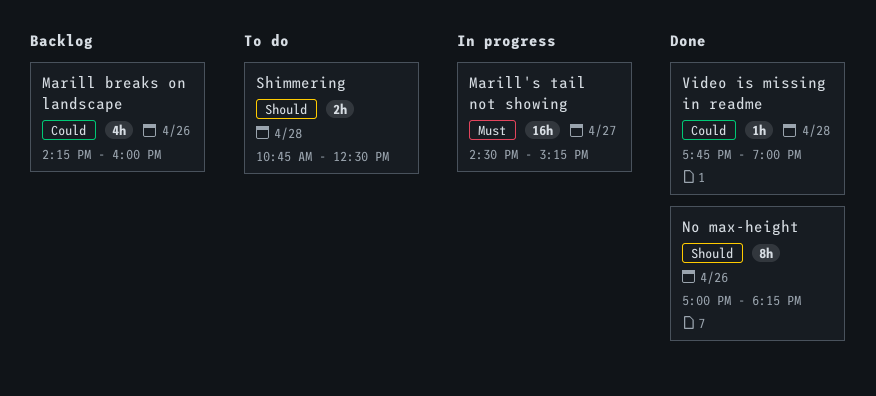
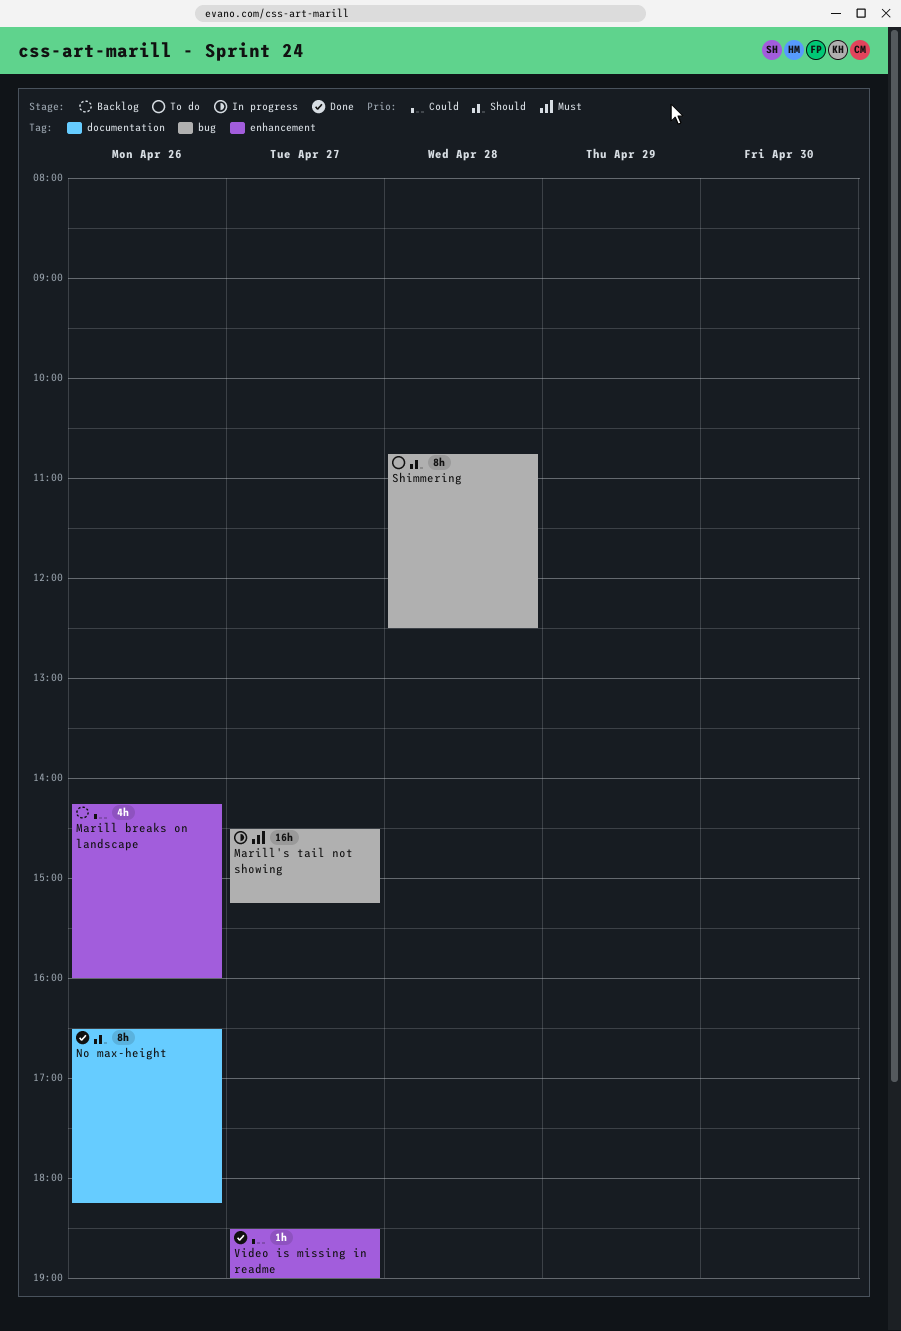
No max-height, begins: 17:00 -> 16:30
Shimmering, estimate: 2h -> 8h
Video is missing in readme, day: Apr 28 -> Apr 27
Video is missing in readme, begins: 17:45 -> 18:30

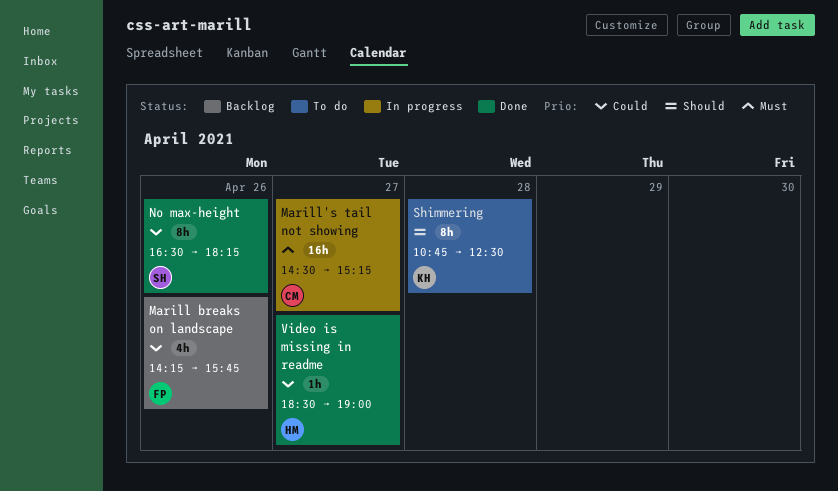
Marill breaks on landscape, ends: 16:00 -> 15:45
No max-height, priority: Should -> Could

